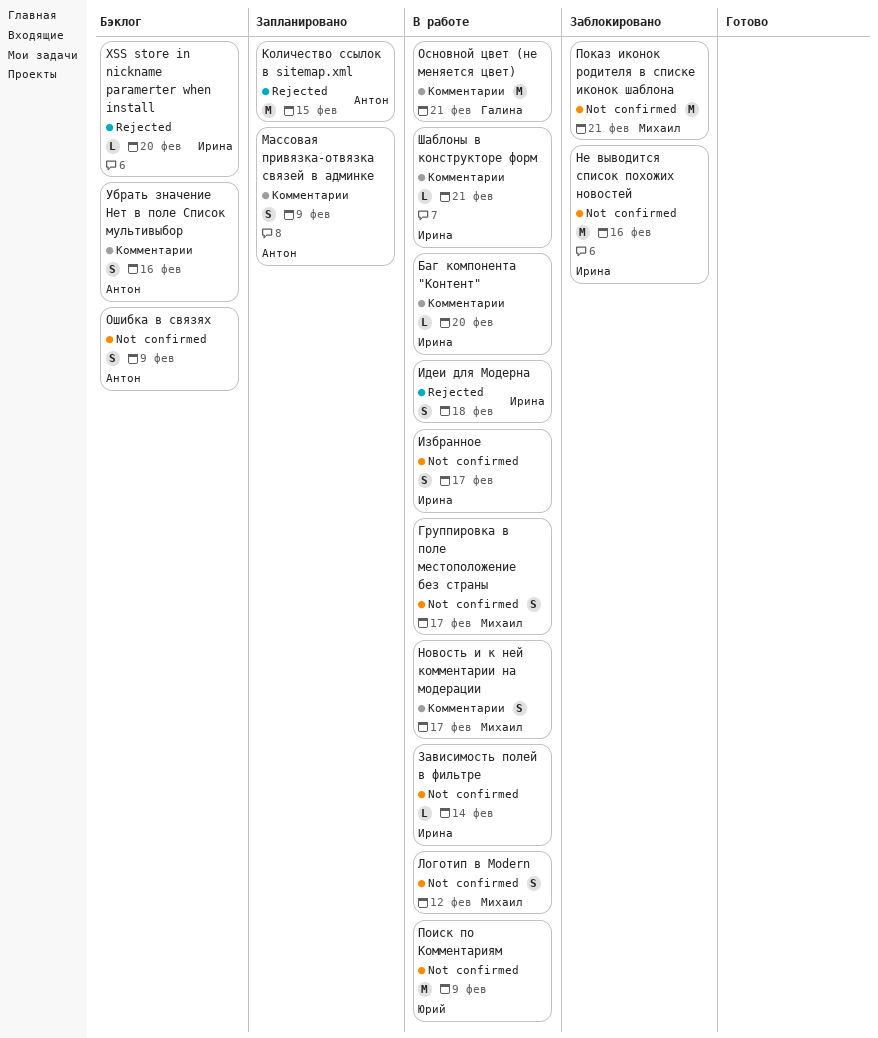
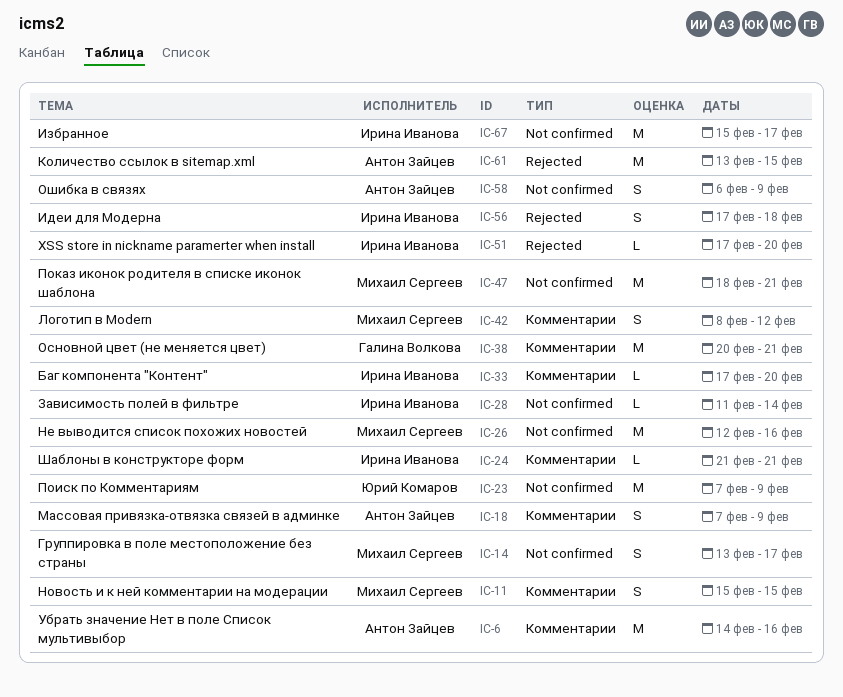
Избранное, estimate: S -> M
Логотип в Modern, label: Not confirmed -> Комментарии
Не выводится список похожих новостей, owner: Ирина Иванова -> Михаил Сергеев
Новость и к ней комментарии на модерации, due: Feb 17 -> Feb 15
Убрать значение Нет в поле Список мультивыбор, estimate: S -> M

